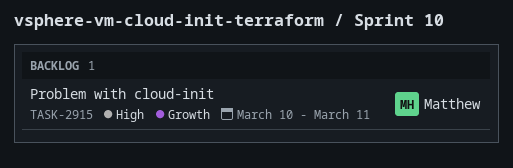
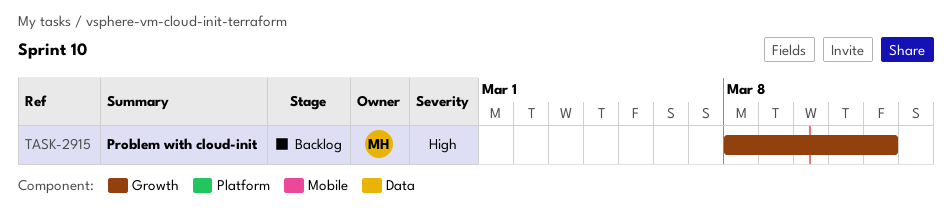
TASK-2915, start: Mar 10 -> Mar 8
TASK-2915, due: Mar 11 -> Mar 12

